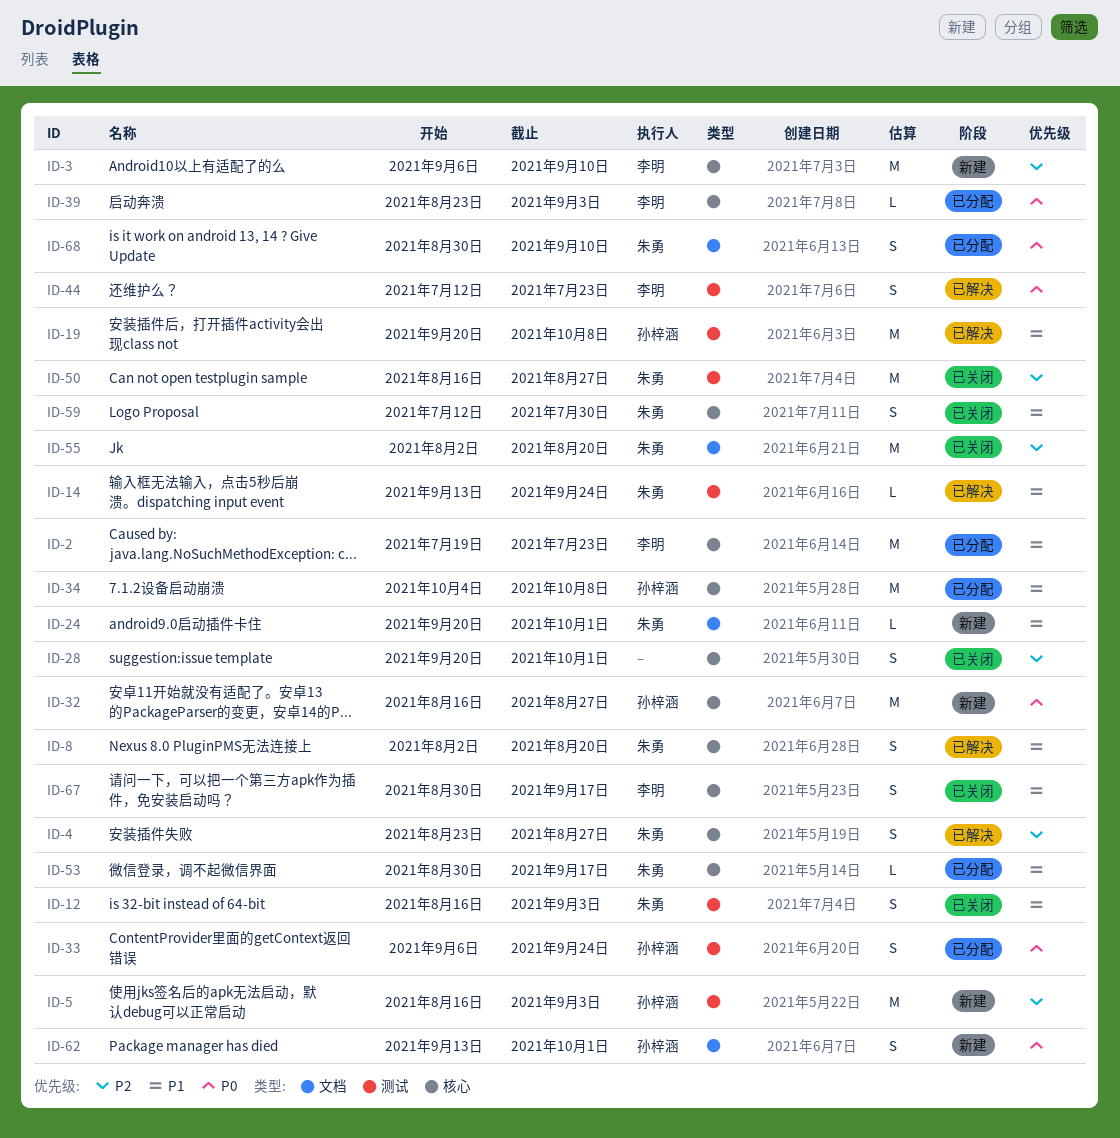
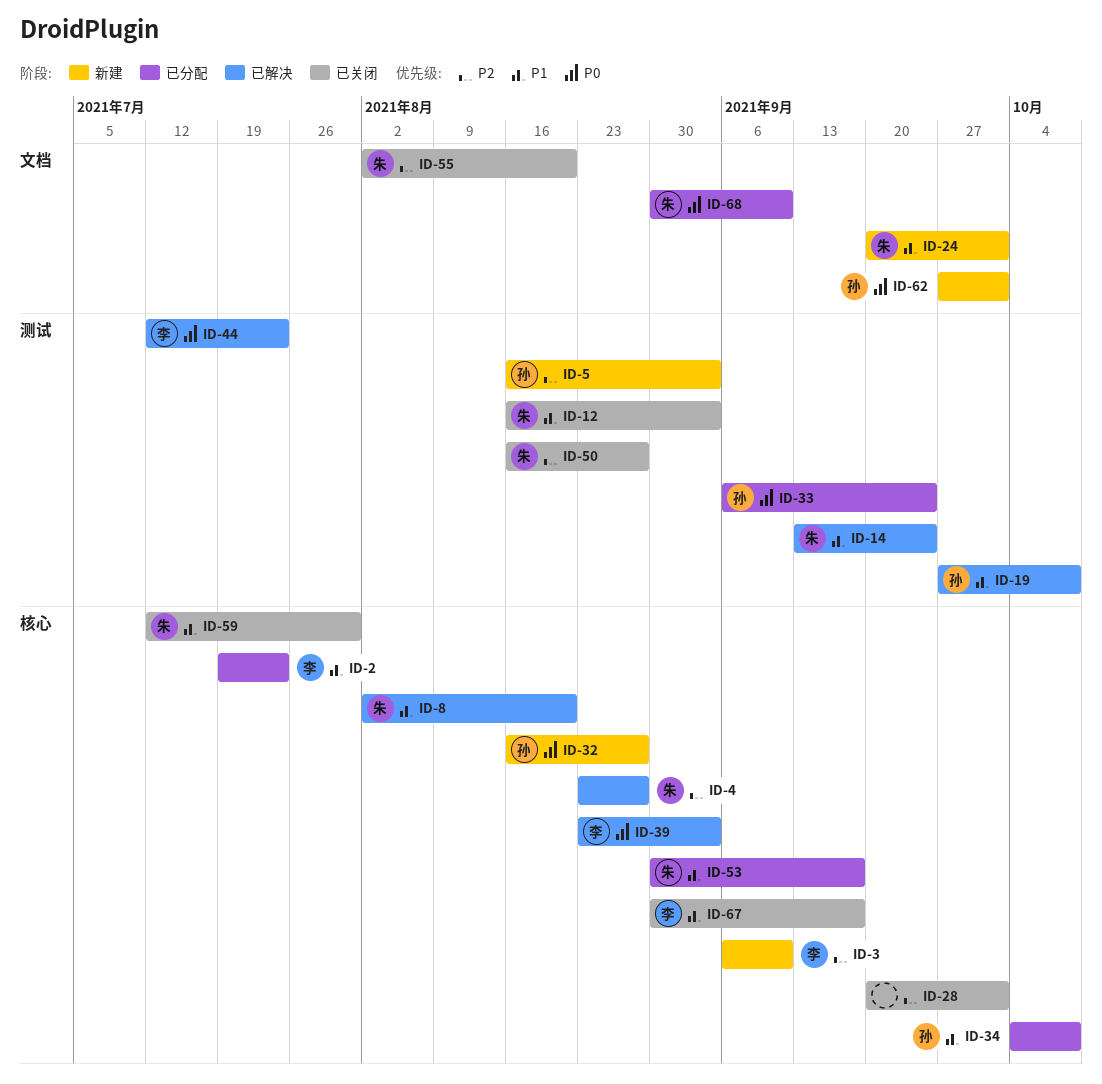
ID-19, start: Sep 20 -> Sep 27
ID-39, status: 已分配 -> 已解决
ID-62, start: Sep 13 -> Sep 27

